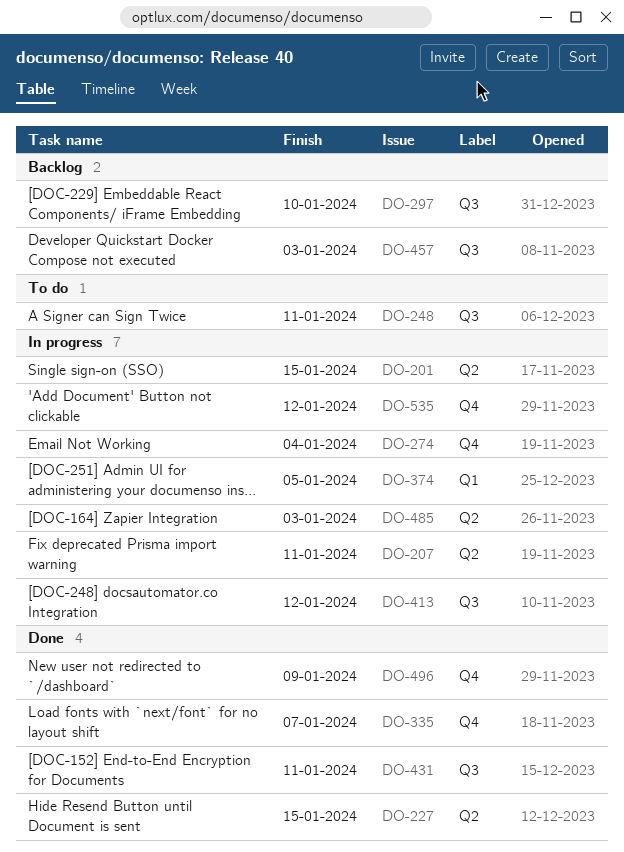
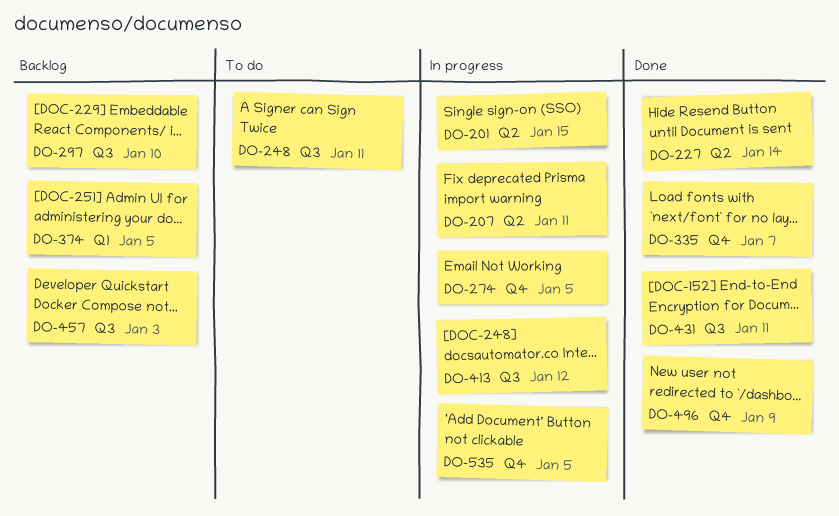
DO-227, due: Jan 15 -> Jan 14
DO-274, due: Jan 4 -> Jan 5
DO-374, status: In progress -> Backlog
DO-485: present -> none
DO-535, due: Jan 12 -> Jan 5

